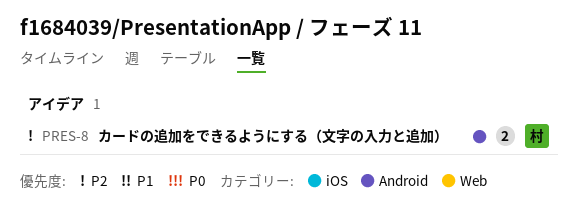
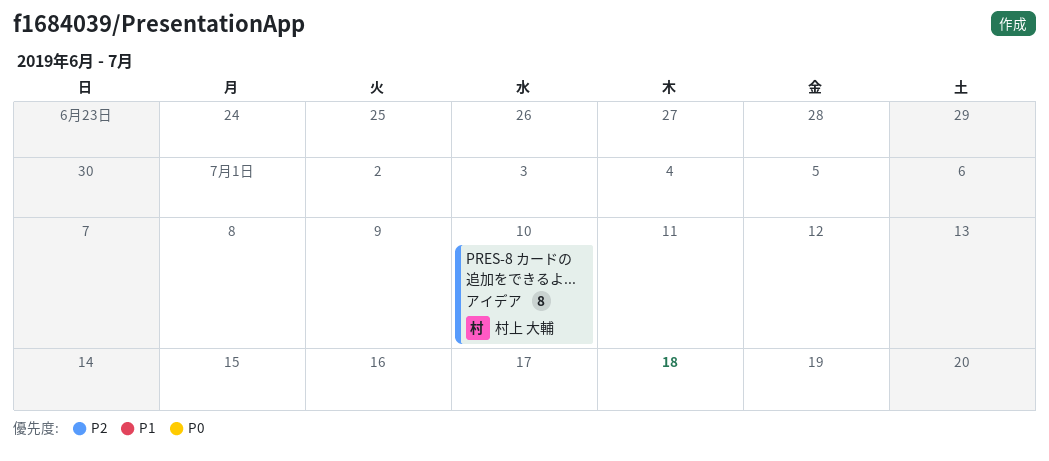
PRES-8, estimate: 2 -> 8

